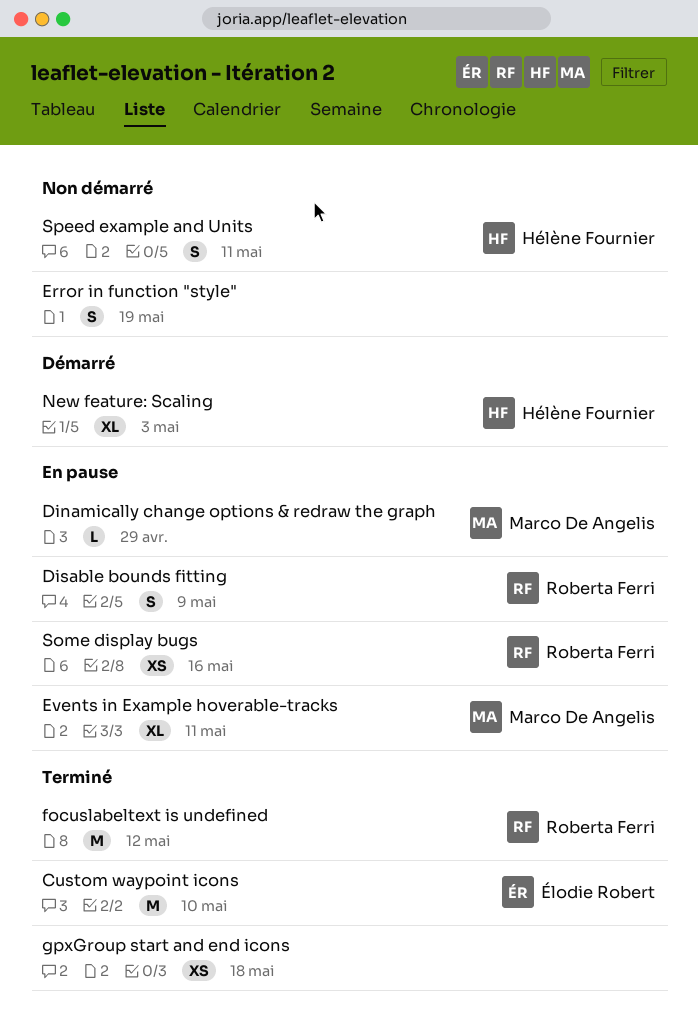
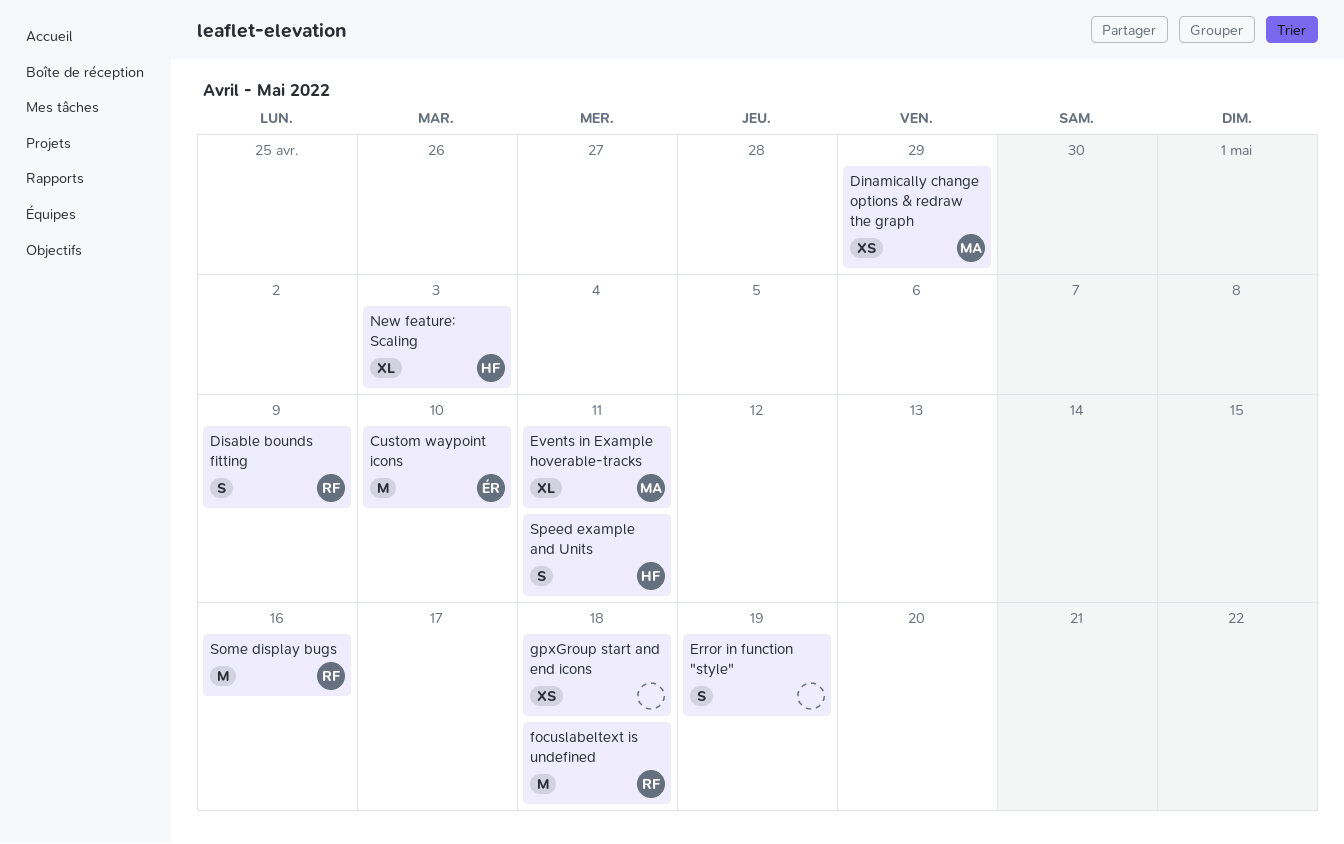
Dinamically change options & redraw the graph, estimate: L -> XS
focuslabeltext is undefined, due: May 12 -> May 18
Some display bugs, estimate: XS -> M

